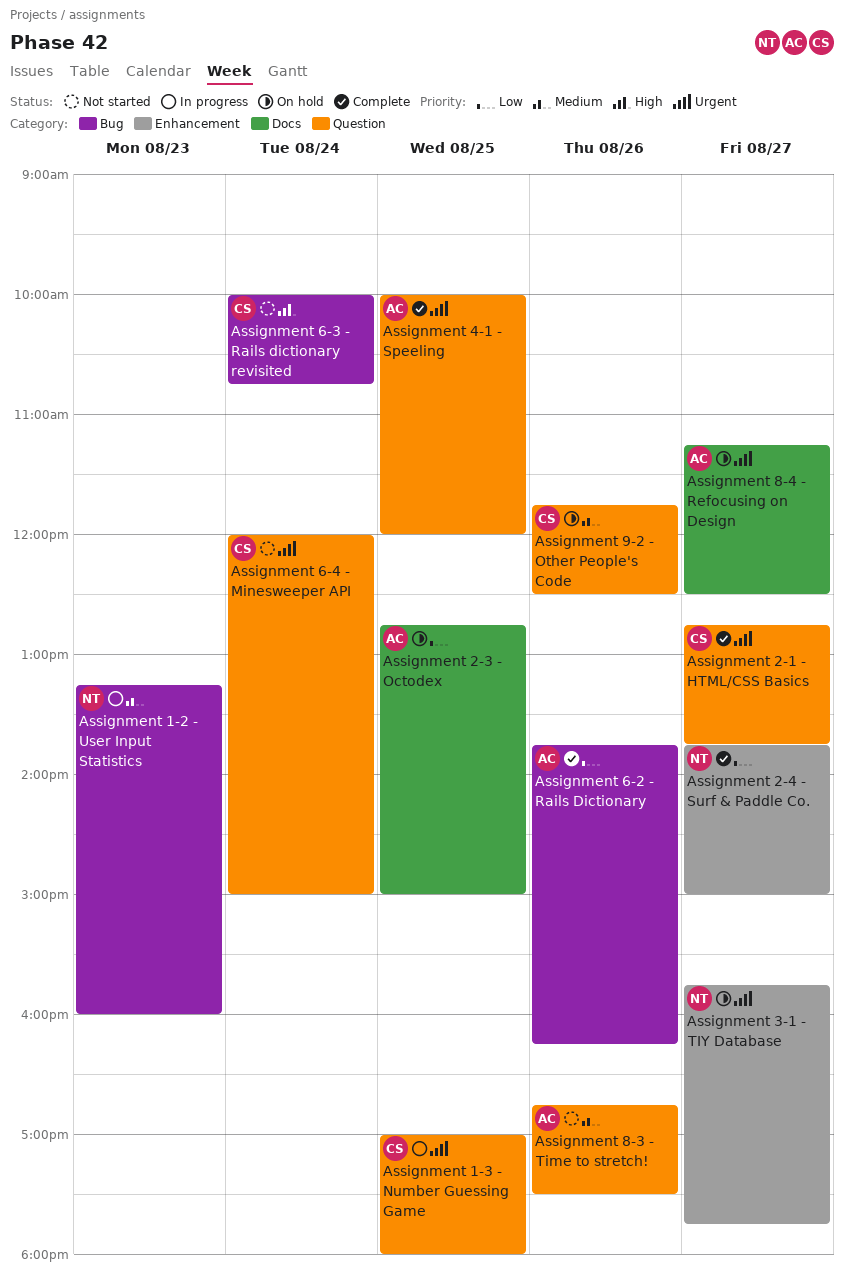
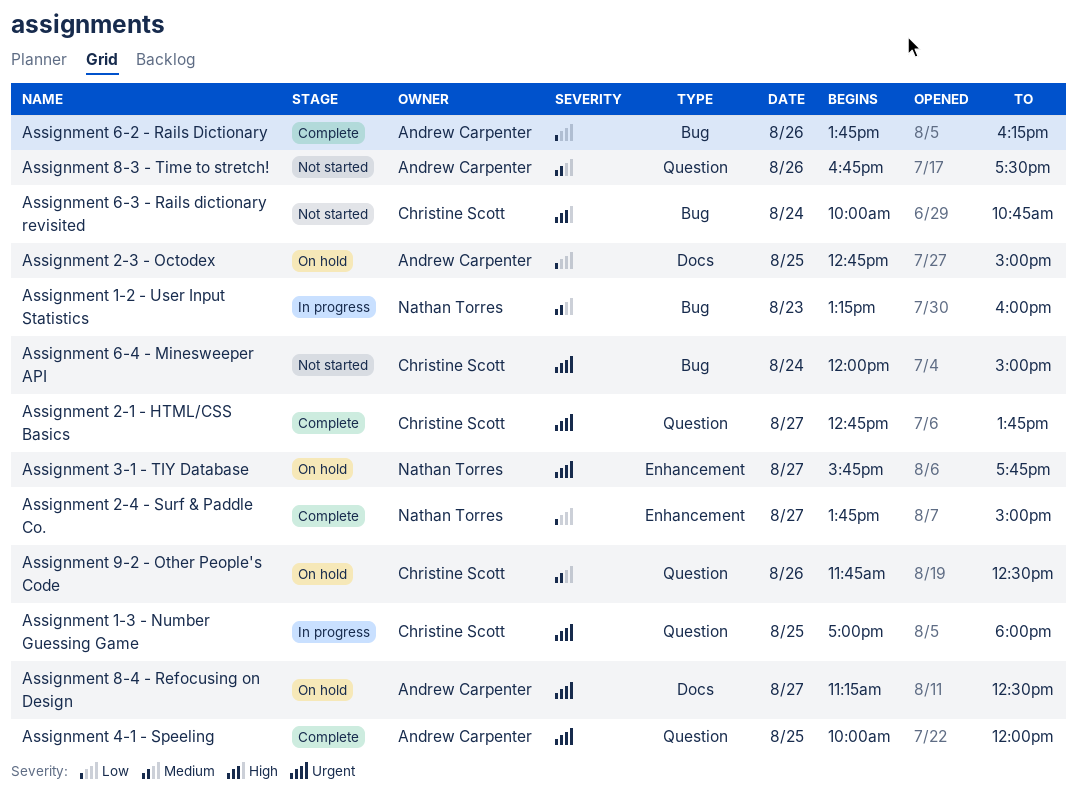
Assignment 6-4 - Minesweeper API, label: Question -> Bug

